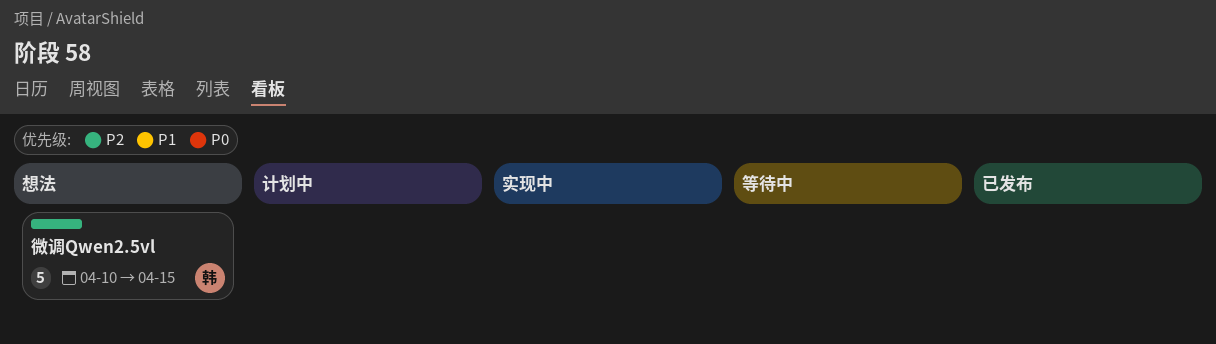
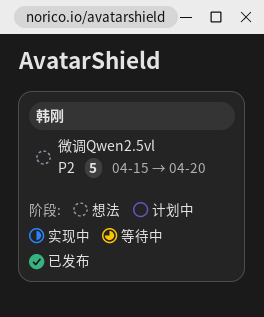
微调Qwen2.5vl, start: Apr 10 -> Apr 15
微调Qwen2.5vl, due: Apr 15 -> Apr 20

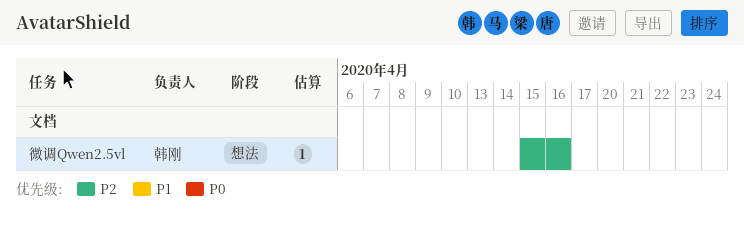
微调Qwen2.5vl, estimate: 5 -> 1
微调Qwen2.5vl, due: Apr 20 -> Apr 16

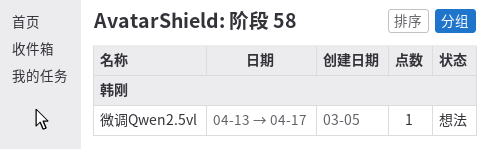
微调Qwen2.5vl, start: Apr 15 -> Apr 13
微调Qwen2.5vl, due: Apr 16 -> Apr 17

